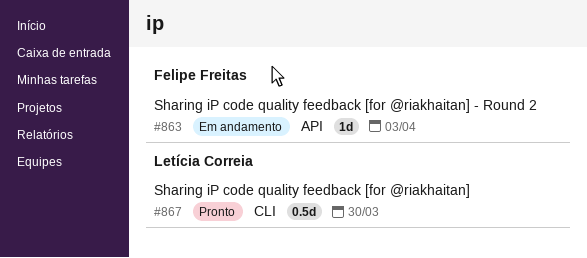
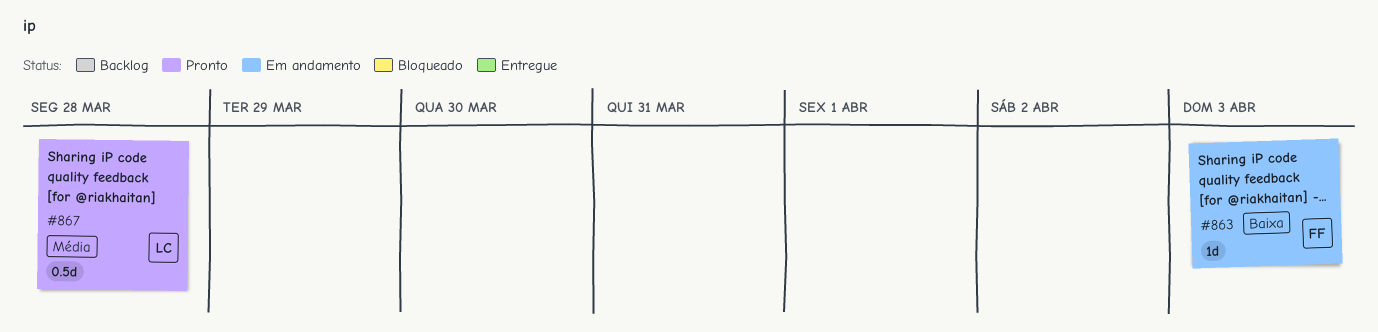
#867, due: Mar 30 -> Mar 28

